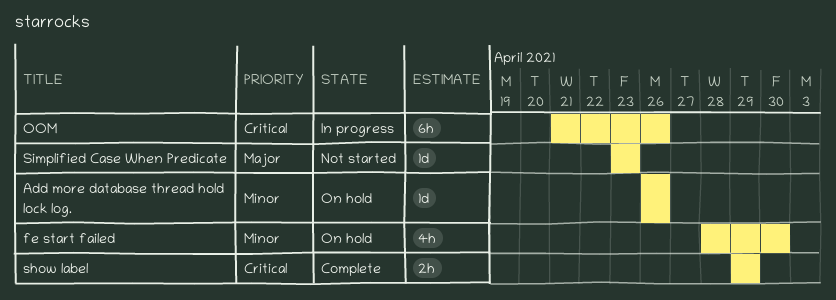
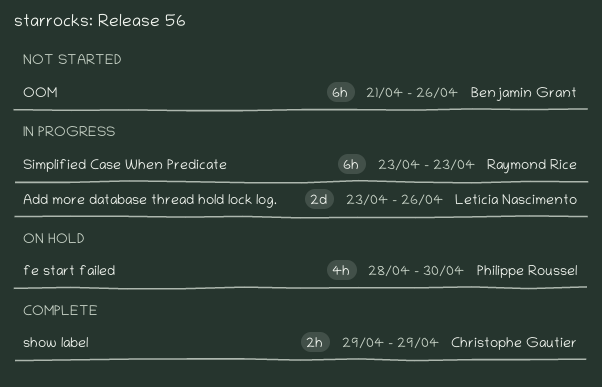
Add more database thread hold lock log., status: On hold -> In progress
Add more database thread hold lock log., estimate: 1d -> 2d
Add more database thread hold lock log., start: Apr 26 -> Apr 23
OOM, status: In progress -> Not started
Simplified Case When Predicate, status: Not started -> In progress
Simplified Case When Predicate, estimate: 1d -> 6h

